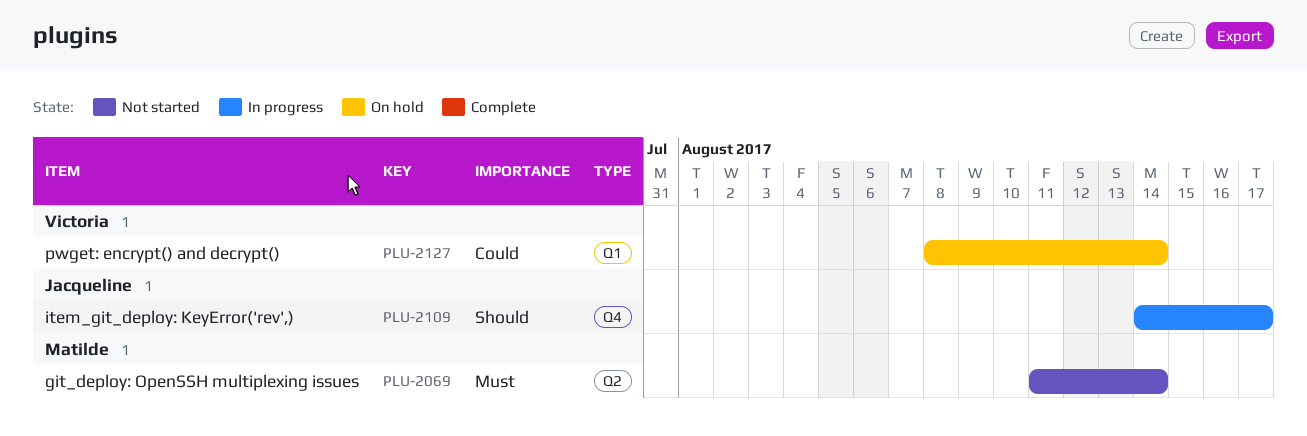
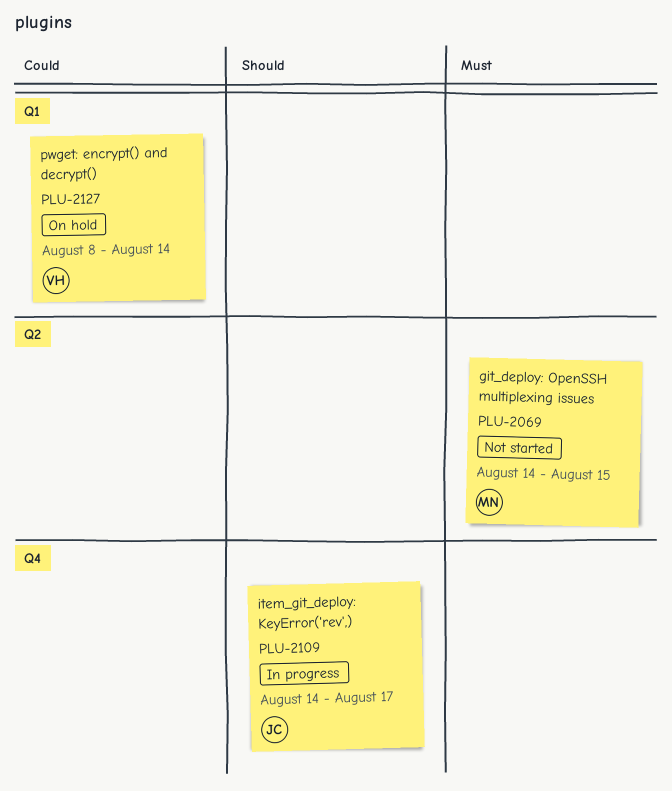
PLU-2069, start: Aug 11 -> Aug 14
PLU-2069, due: Aug 14 -> Aug 15

